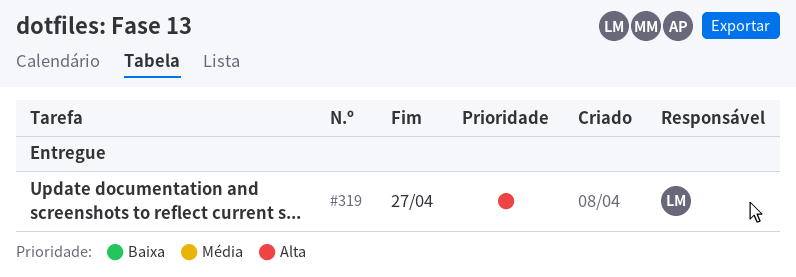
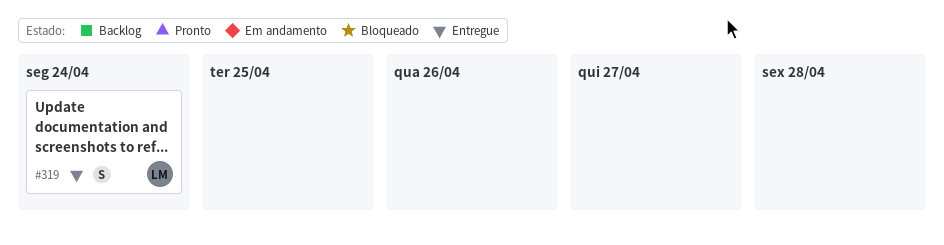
#319, due: Apr 27 -> Apr 24

